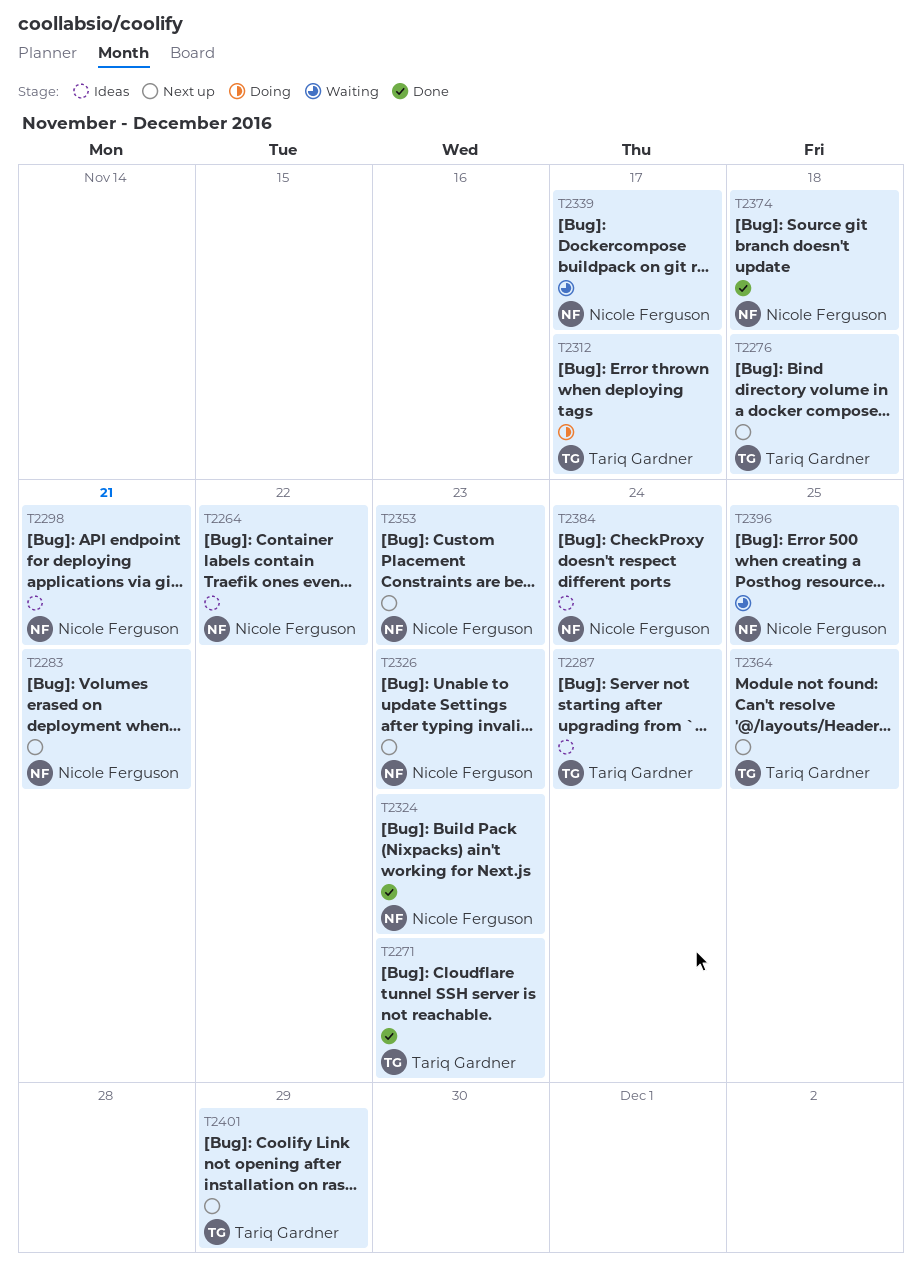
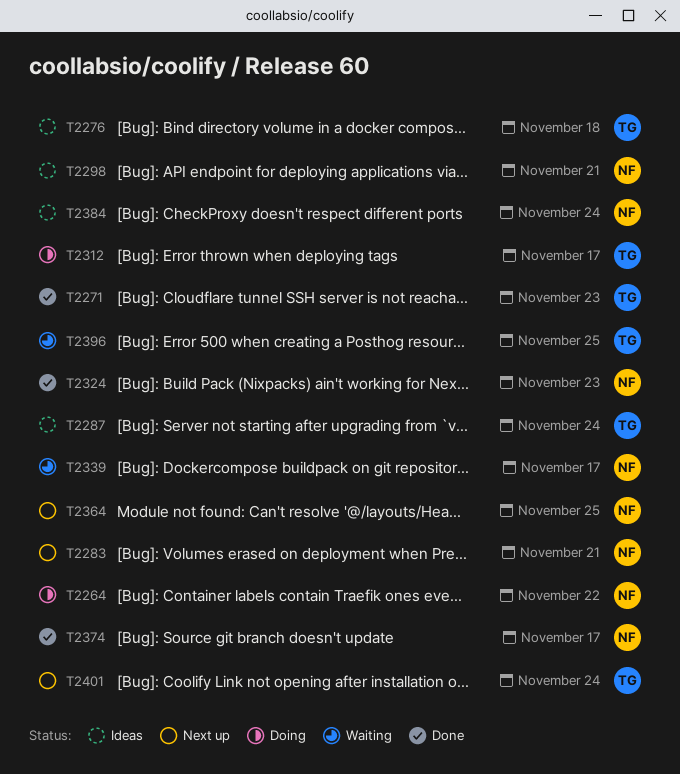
T2264, status: Ideas -> Doing
T2276, status: Next up -> Ideas
T2326: present -> none
T2353: present -> none
T2364, owner: Tariq Gardner -> Nicole Ferguson
T2374, due: Nov 18 -> Nov 17
T2396, owner: Nicole Ferguson -> Tariq Gardner
T2401, due: Nov 29 -> Nov 24

